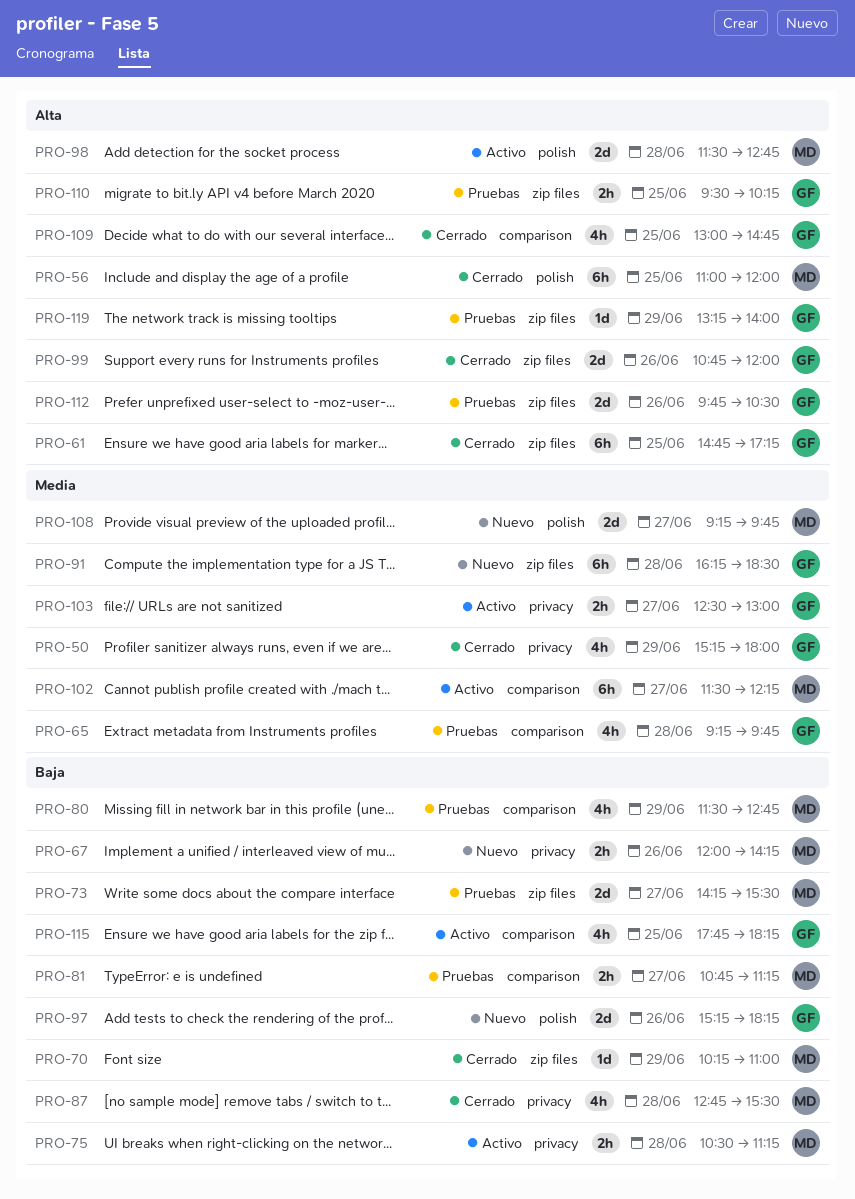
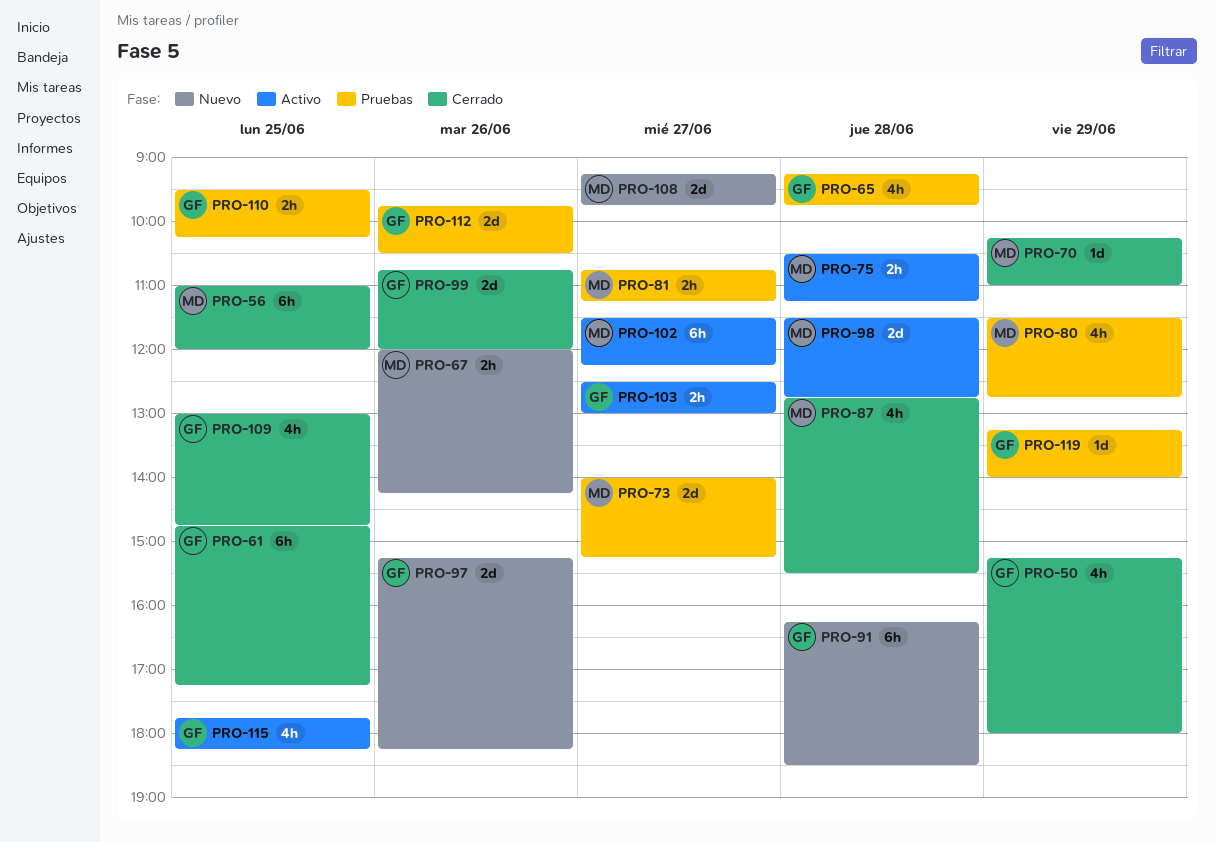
PRO-73, begins: 14:15 -> 14:00
PRO-73, ends: 15:30 -> 15:15

